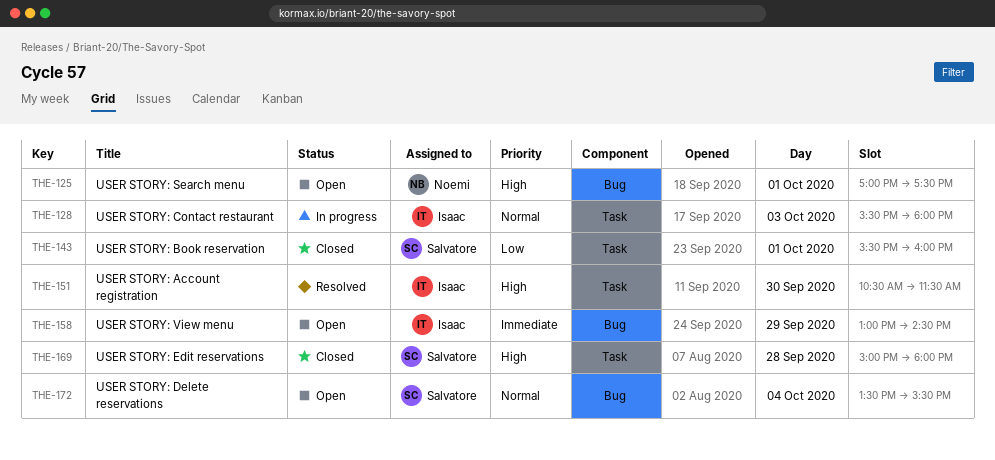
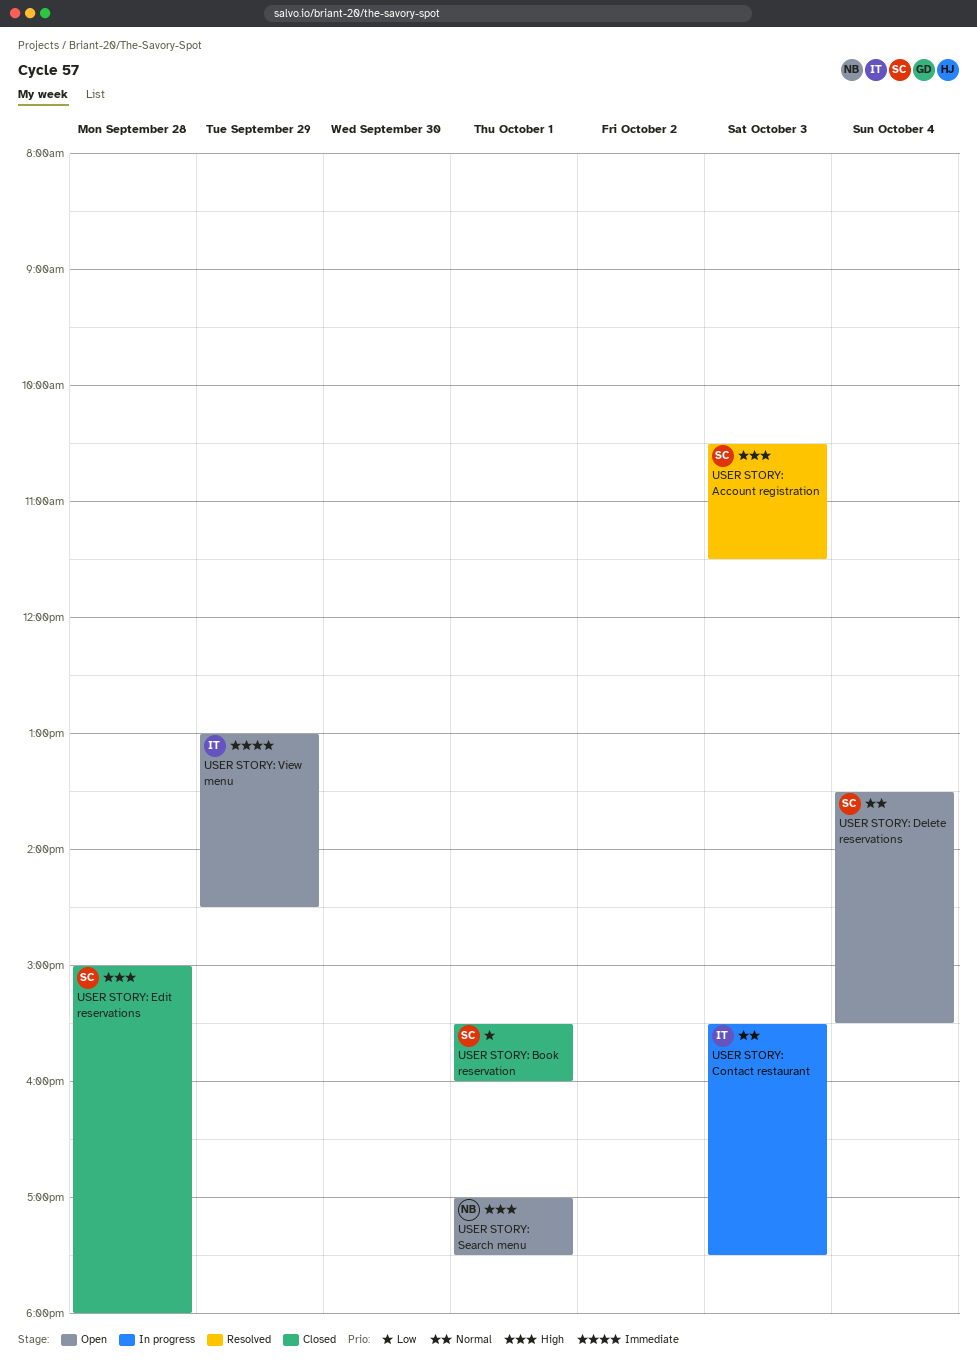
USER STORY: Account registration, owner: Isaac -> Salvatore
USER STORY: Account registration, day: Sep 30 -> Oct 3
USER STORY: Contact restaurant, ends: 18:00 -> 17:30

